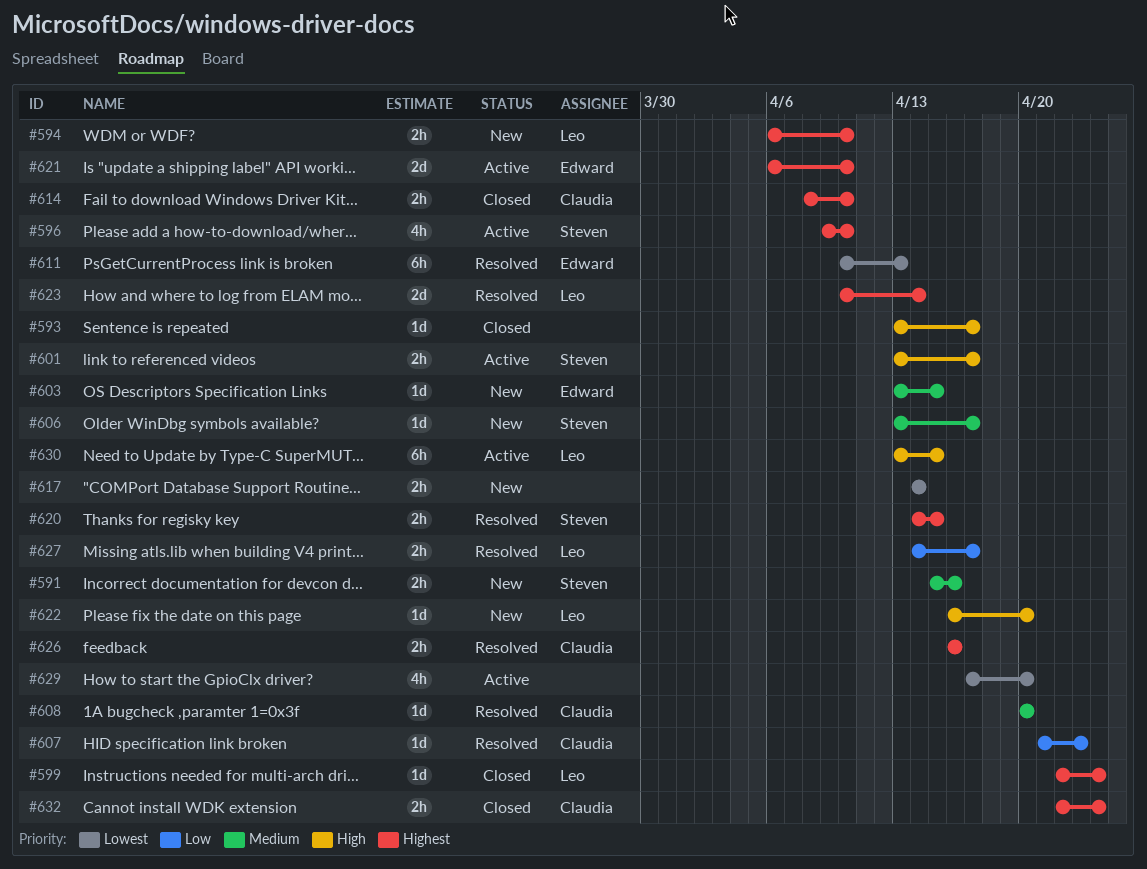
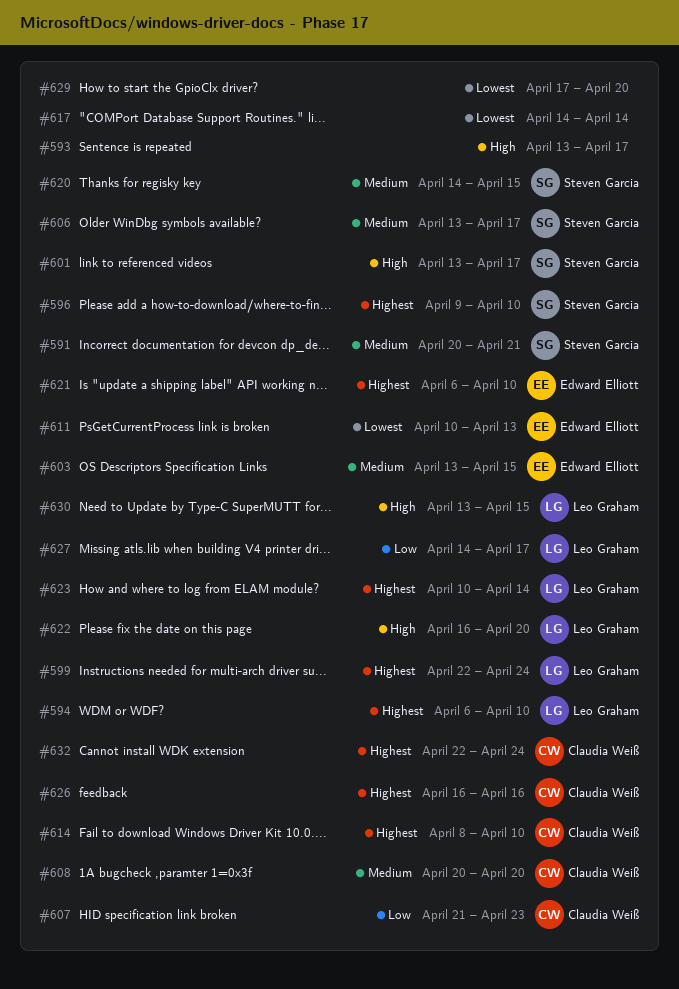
#591, start: Apr 15 -> Apr 20
#591, due: Apr 16 -> Apr 21
#620, priority: Highest -> Medium

